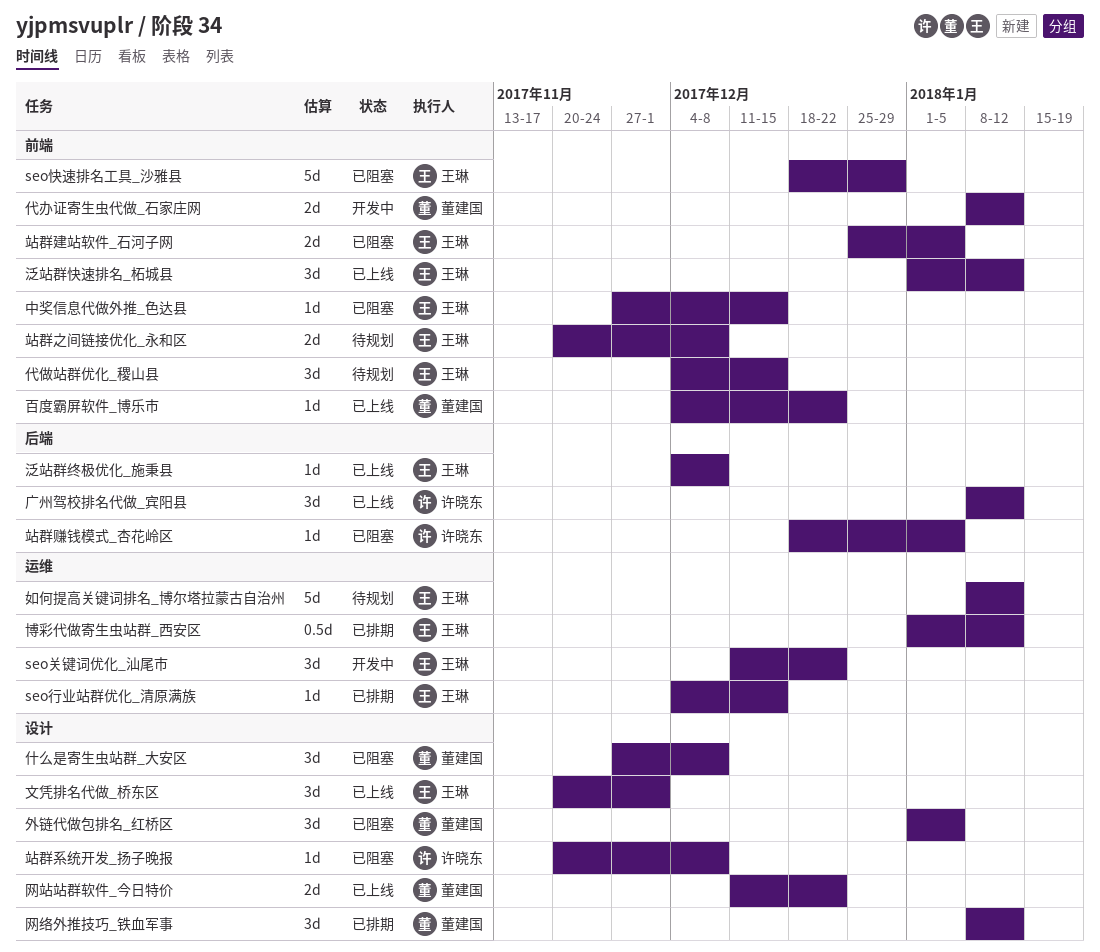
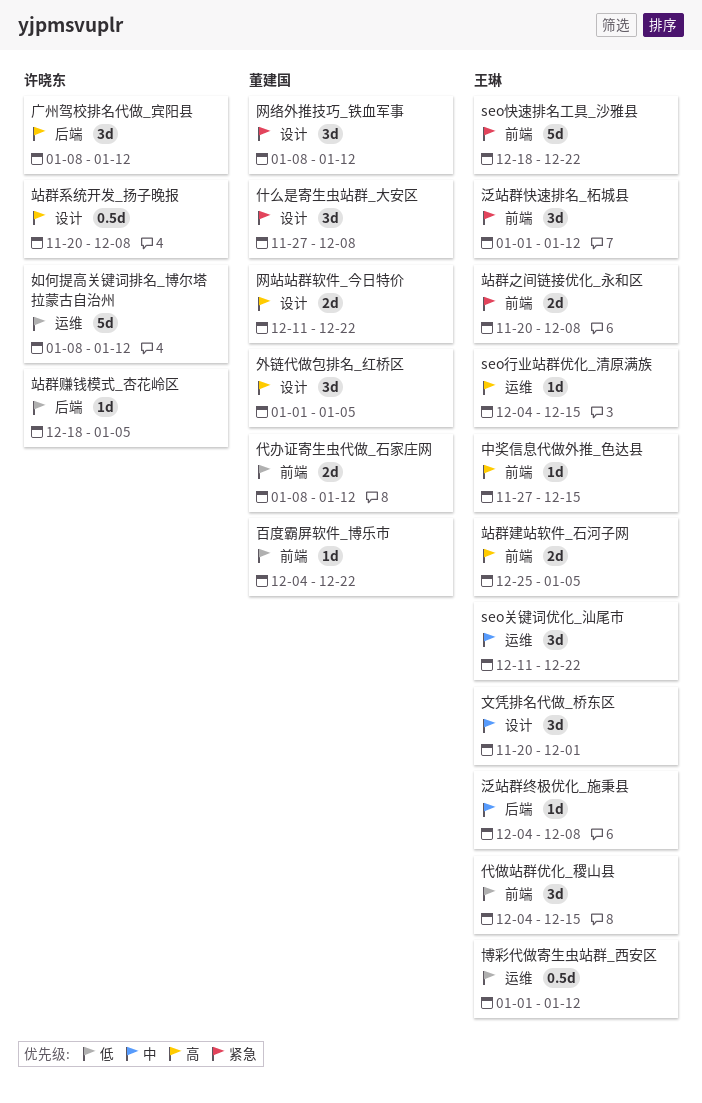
seo快速排名工具_沙雅县, due: Dec 29 -> Dec 22
如何提高关键词排名_博尔塔拉蒙古自治州, owner: 王琳 -> 许晓东
站群系统开发_扬子晚报, estimate: 1d -> 0.5d

